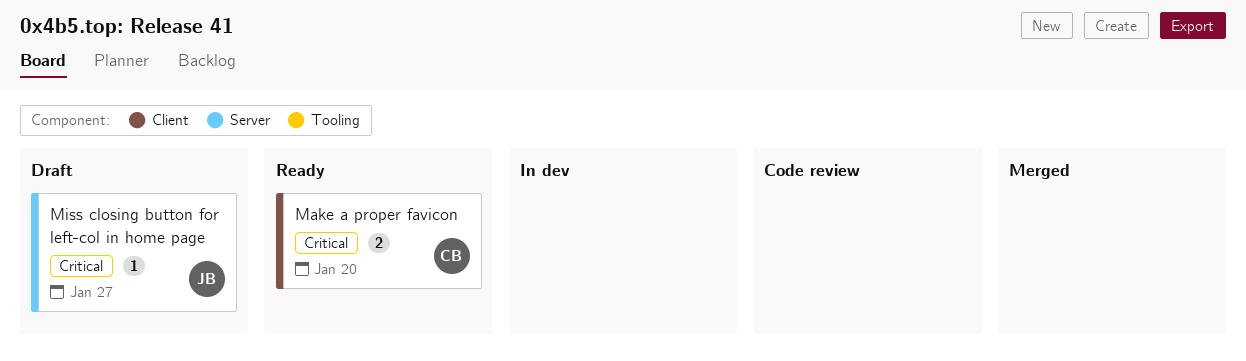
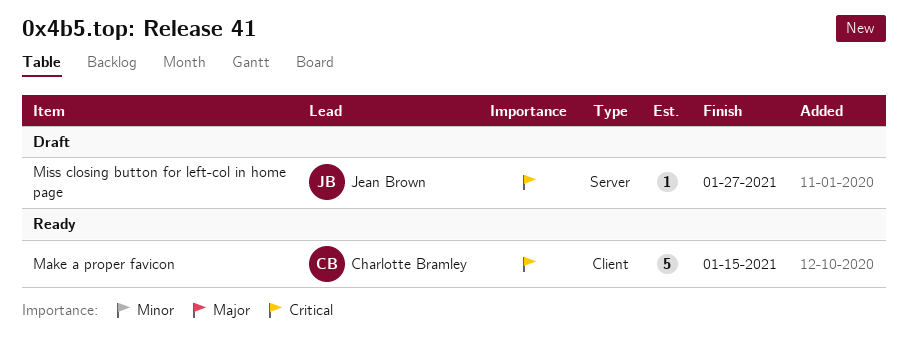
Make a proper favicon, estimate: 2 -> 5
Make a proper favicon, due: Jan 20 -> Jan 15

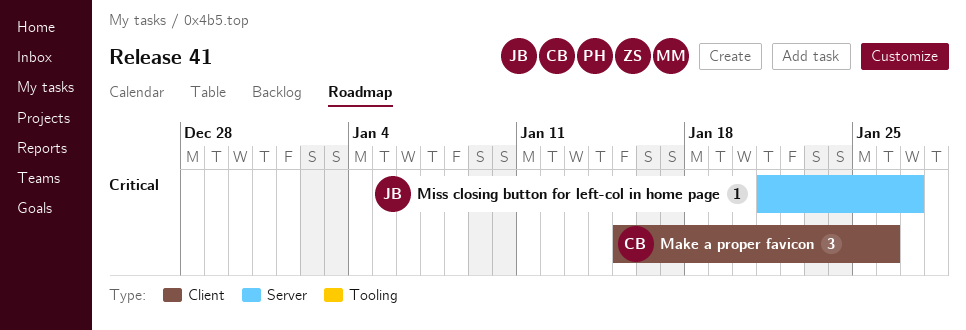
Make a proper favicon, estimate: 5 -> 3
Make a proper favicon, due: Jan 15 -> Jan 26

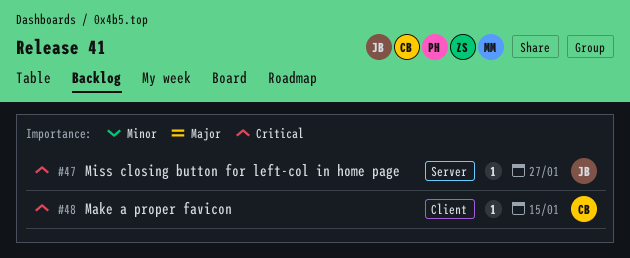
Make a proper favicon, estimate: 3 -> 1
Make a proper favicon, due: Jan 26 -> Jan 15

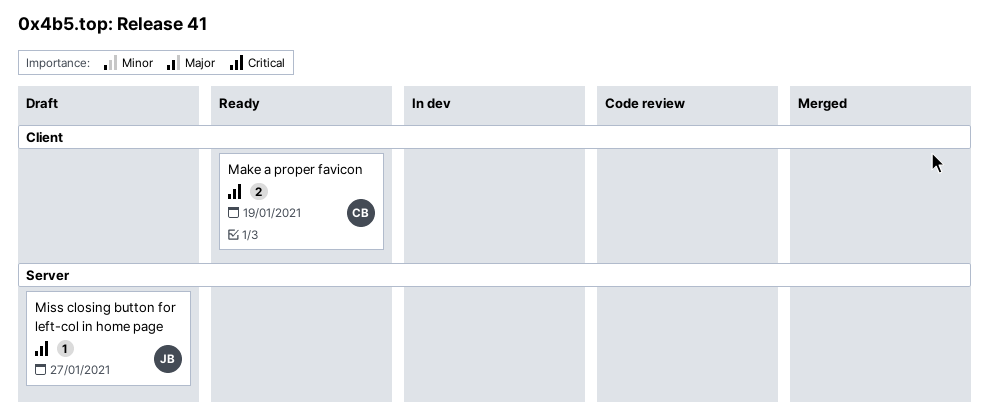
Make a proper favicon, estimate: 1 -> 2
Make a proper favicon, due: Jan 15 -> Jan 19

